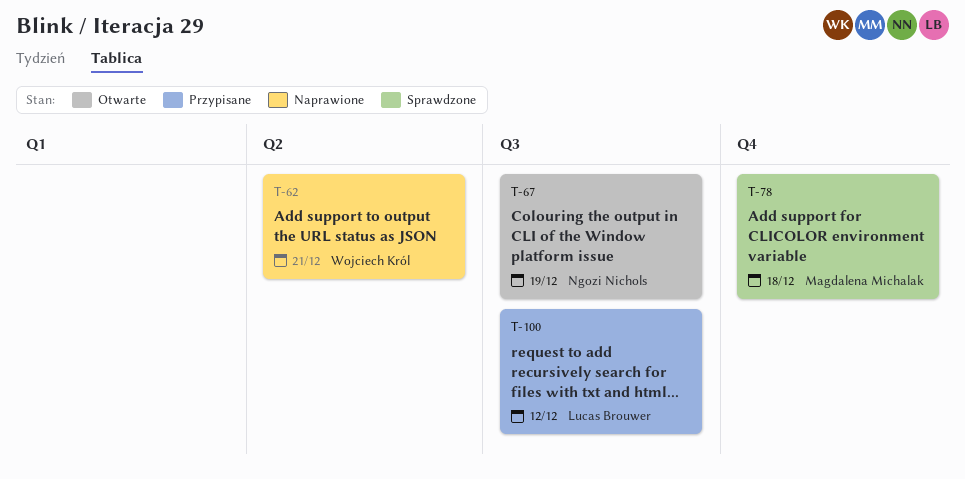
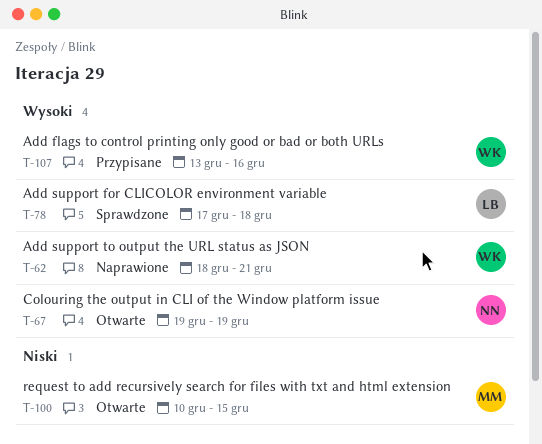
T-78, owner: Magdalena Michalak -> Lucas Brouwer
T-100, status: Przypisane -> Otwarte
T-100, owner: Lucas Brouwer -> Magdalena Michalak
T-100, due: Dec 12 -> Dec 15
T-107: none -> present

